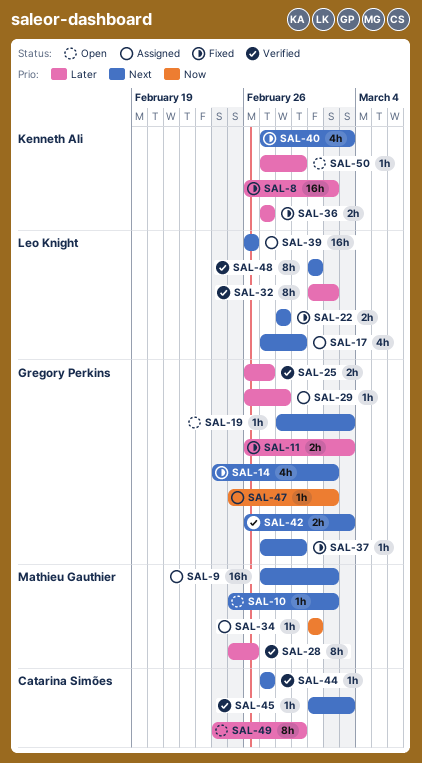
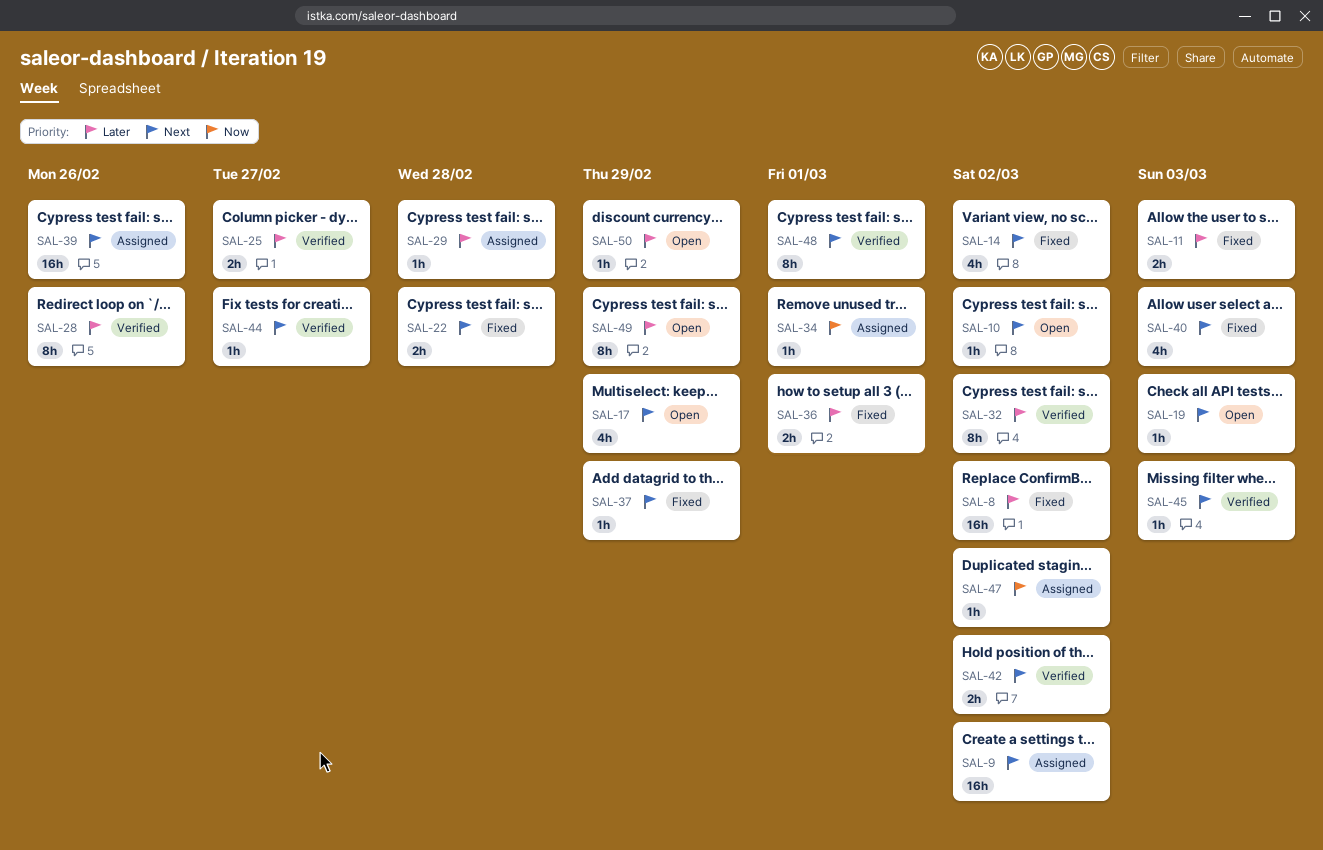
SAL-17, status: Assigned -> Open
SAL-36, due: Feb 27 -> Mar 1
SAL-42, due: Mar 3 -> Mar 2

